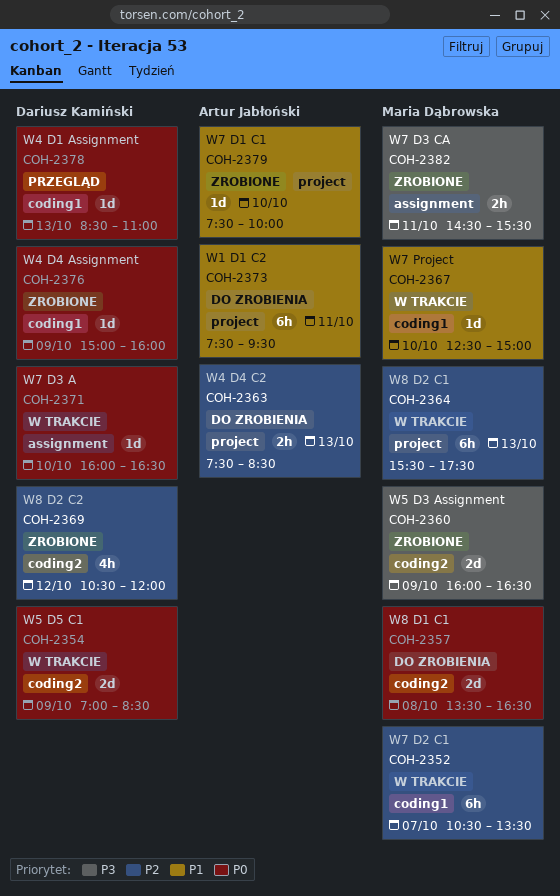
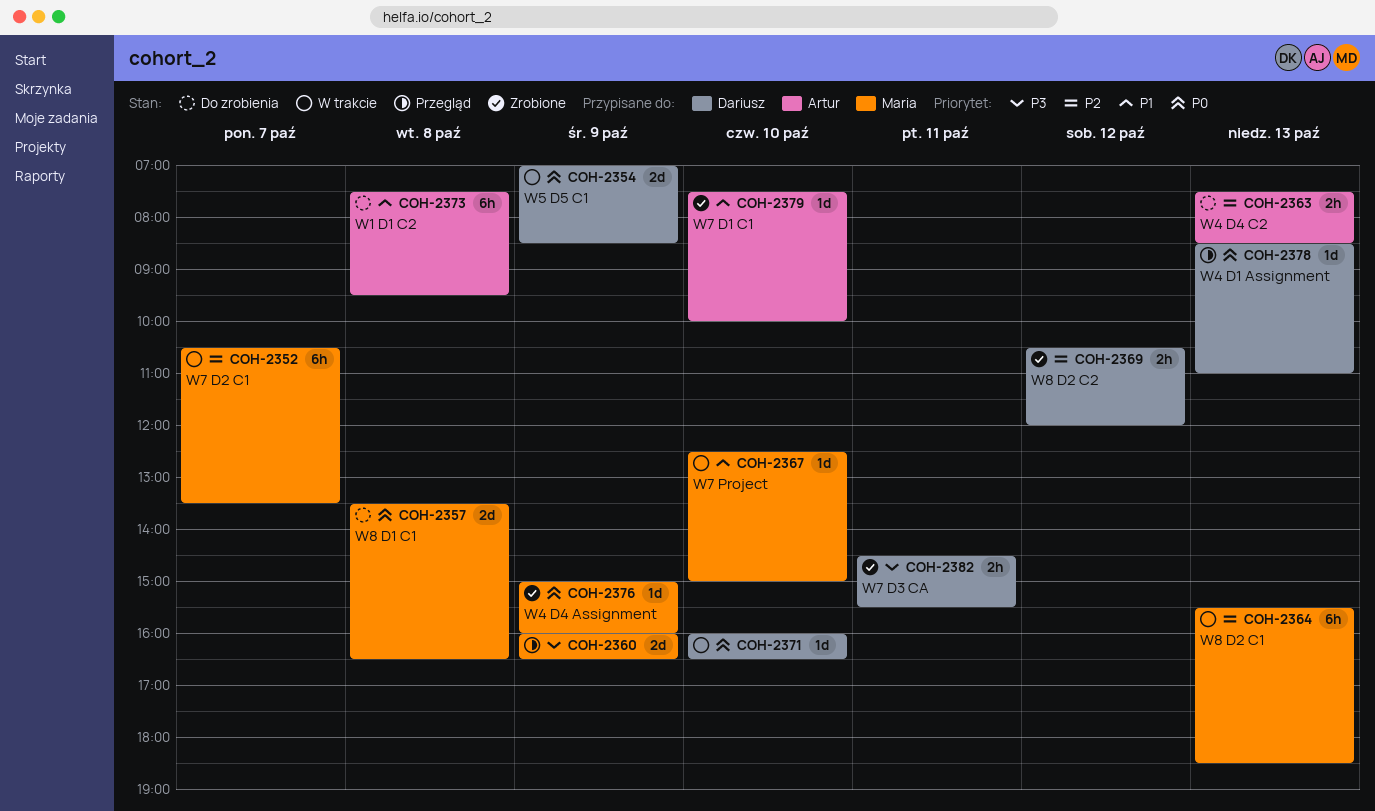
COH-2360, status: Zrobione -> Przegląd
COH-2364, ends: 17:30 -> 18:30
COH-2369, estimate: 4h -> 2h
COH-2373, day: Oct 11 -> Oct 8
COH-2376, owner: Dariusz Kamiński -> Maria Dąbrowska
COH-2382, owner: Maria Dąbrowska -> Dariusz Kamiński

